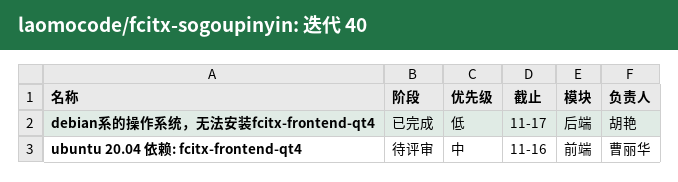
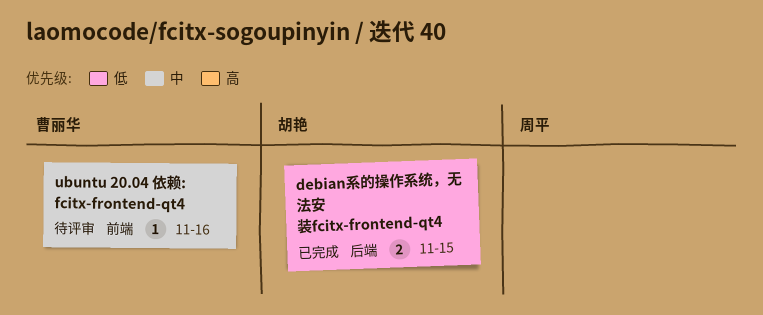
debian系的操作系统，无法安装fcitx-frontend-qt4, due: Nov 17 -> Nov 15

